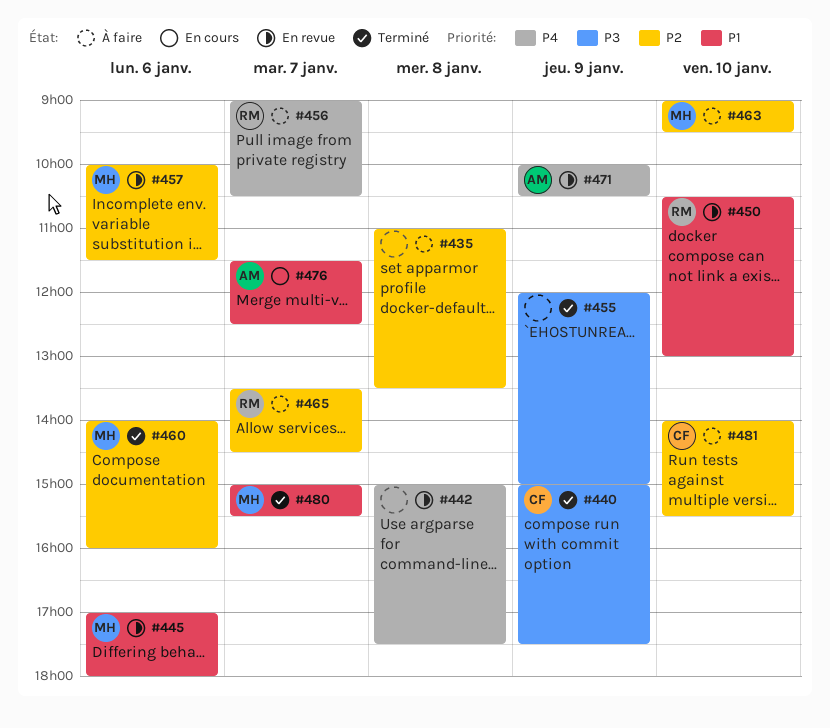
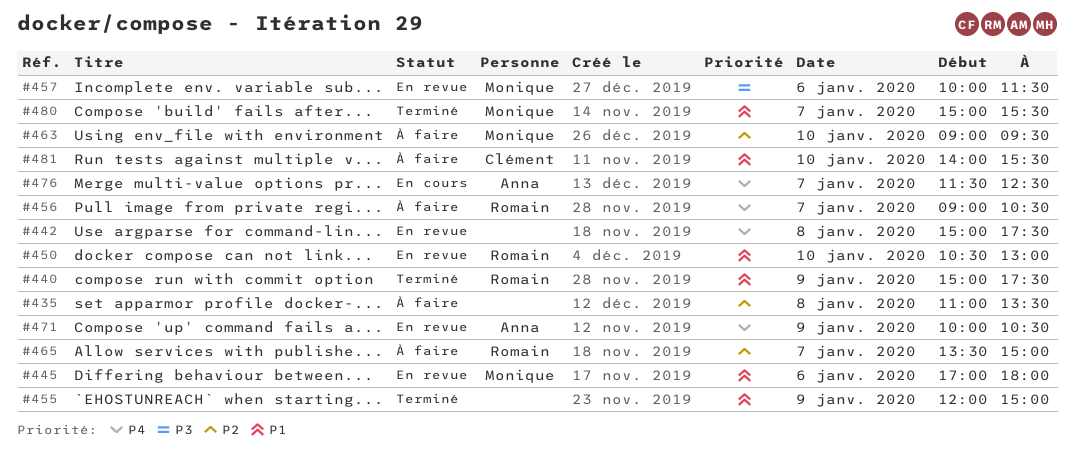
#440, owner: Clément -> Romain
#440, priority: P3 -> P1
#455, priority: P3 -> P1
#457, priority: P2 -> P3
#460: present -> none
#465, ends: 14:30 -> 15:00
#476, priority: P1 -> P4
#481, priority: P2 -> P1

